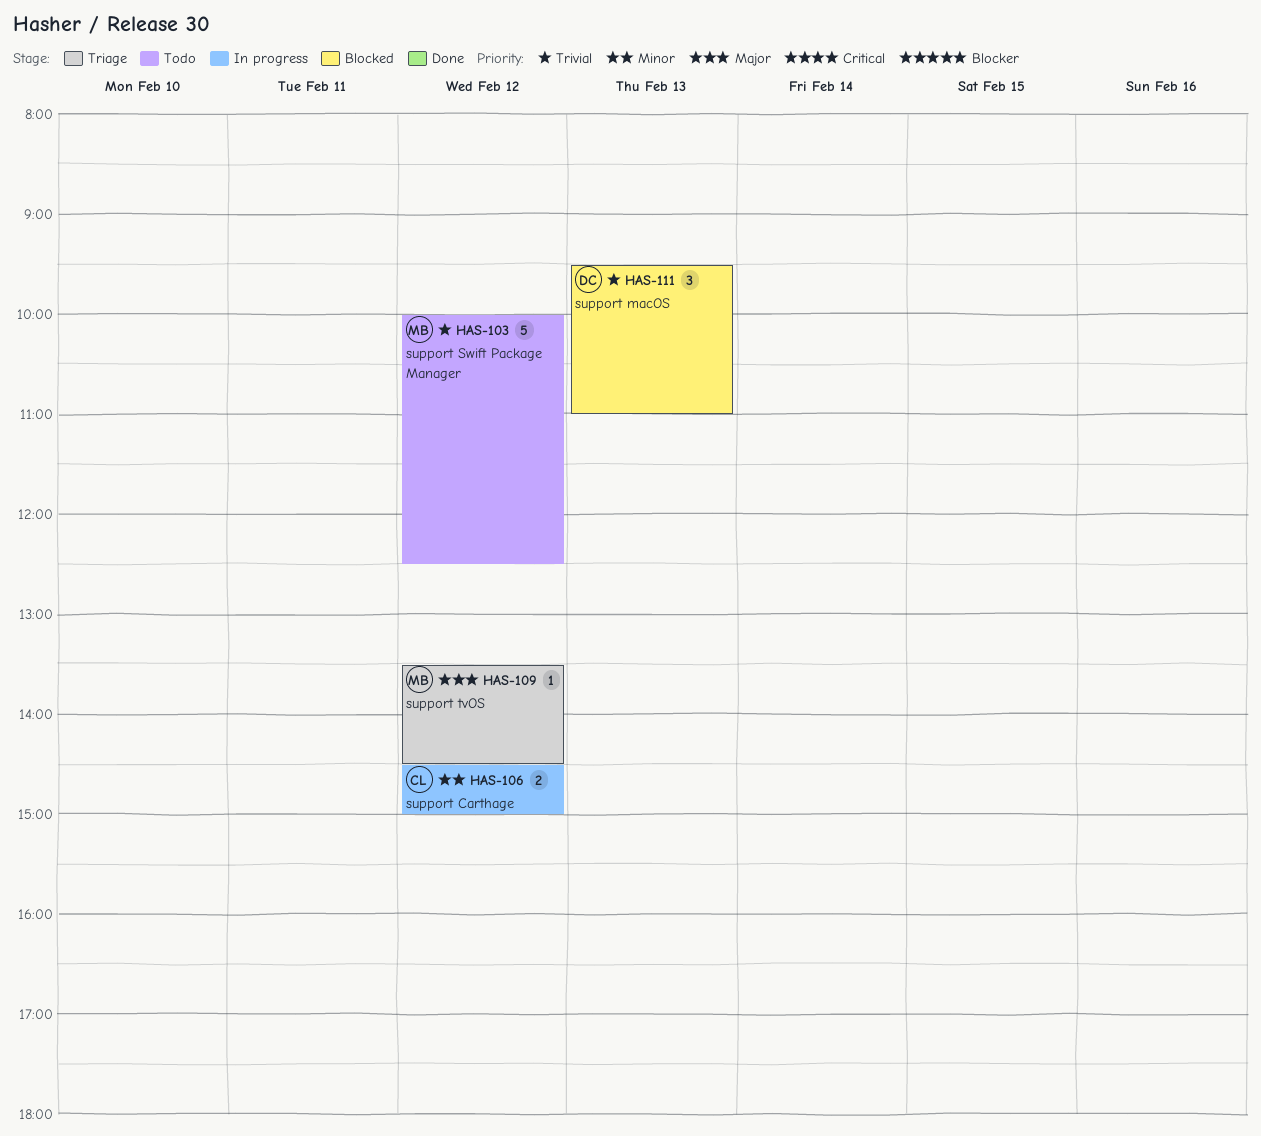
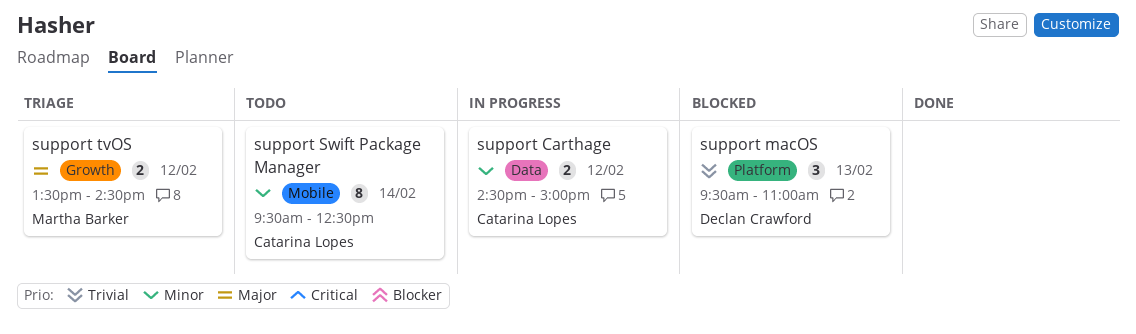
support Swift Package Manager, owner: Martha Barker -> Catarina Lopes
support Swift Package Manager, priority: Trivial -> Minor
support Swift Package Manager, estimate: 5 -> 8
support Swift Package Manager, day: Feb 12 -> Feb 14
support Swift Package Manager, begins: 10:00 -> 09:30
support tvOS, estimate: 1 -> 2

